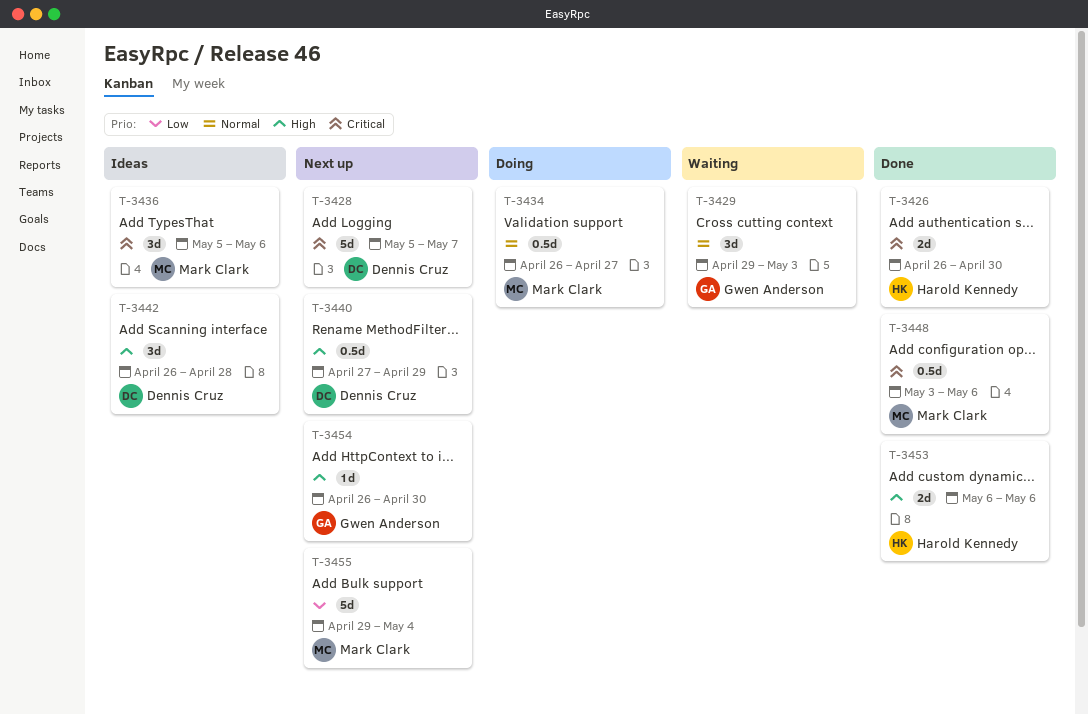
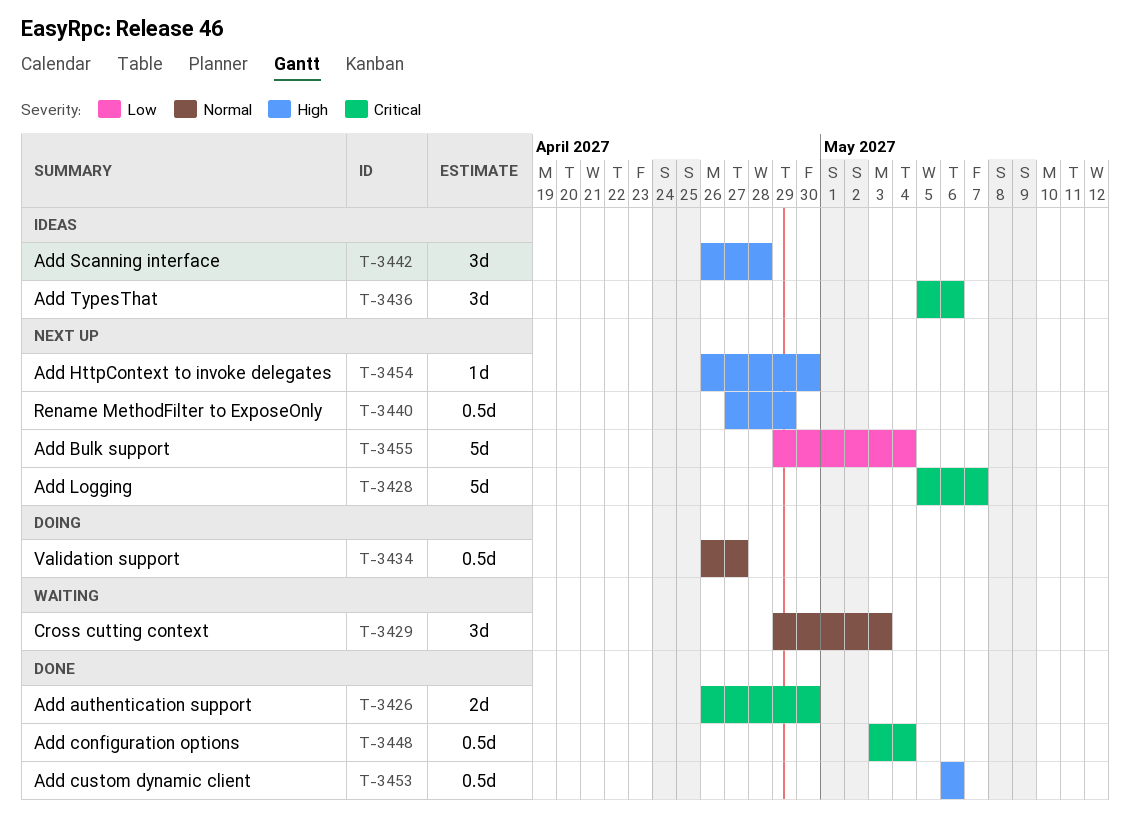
T-3448, due: May 6 -> May 4
T-3453, estimate: 2d -> 0.5d

